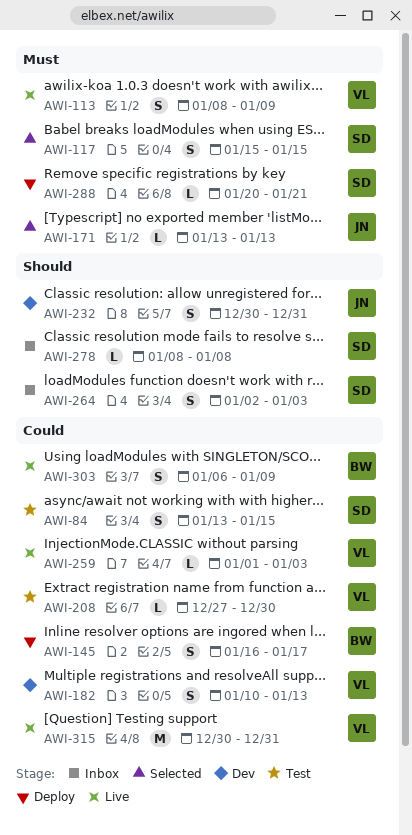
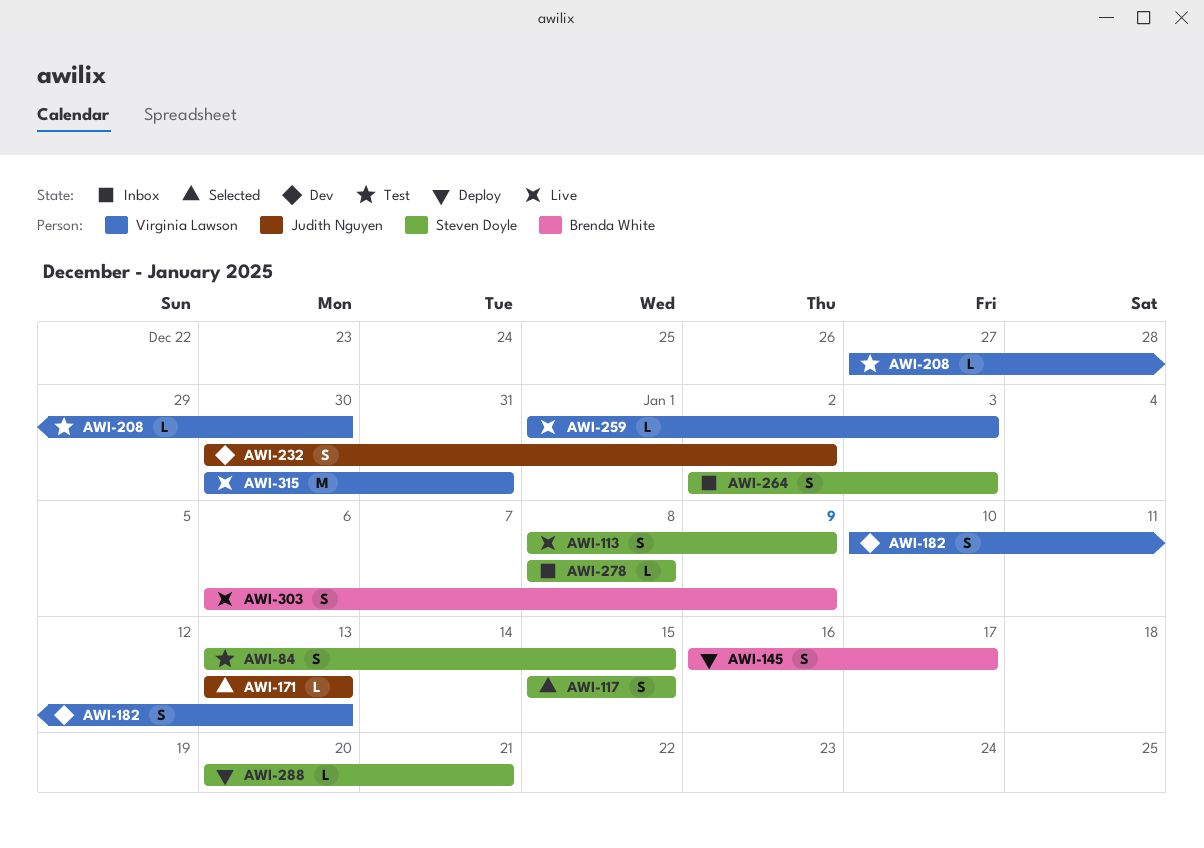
AWI-113, owner: Virginia Lawson -> Steven Doyle
AWI-232, due: Dec 31 -> Jan 2

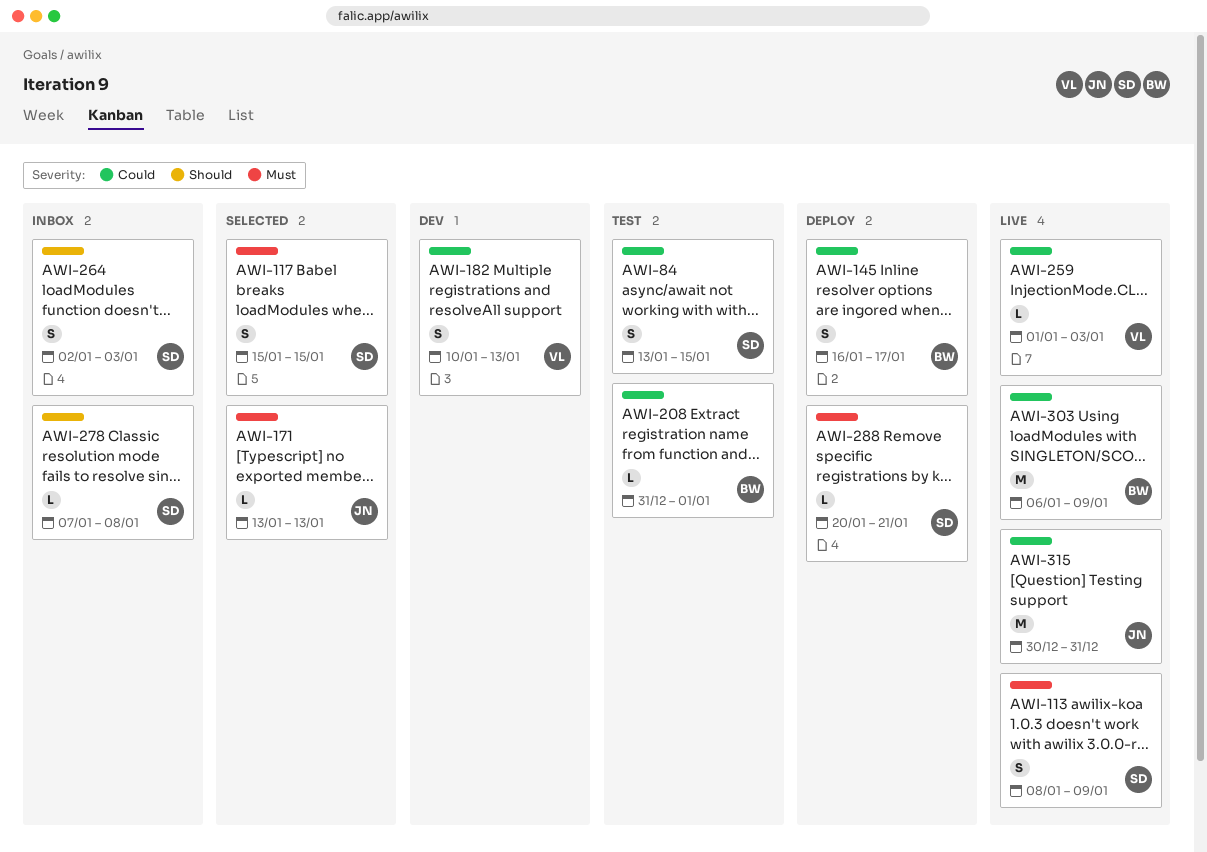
AWI-208, owner: Virginia Lawson -> Brenda White
AWI-208, start: Dec 27 -> Dec 31
AWI-208, due: Dec 30 -> Jan 1
AWI-232: present -> none
AWI-278, start: Jan 8 -> Jan 7
AWI-303, estimate: S -> M
AWI-315, owner: Virginia Lawson -> Judith Nguyen

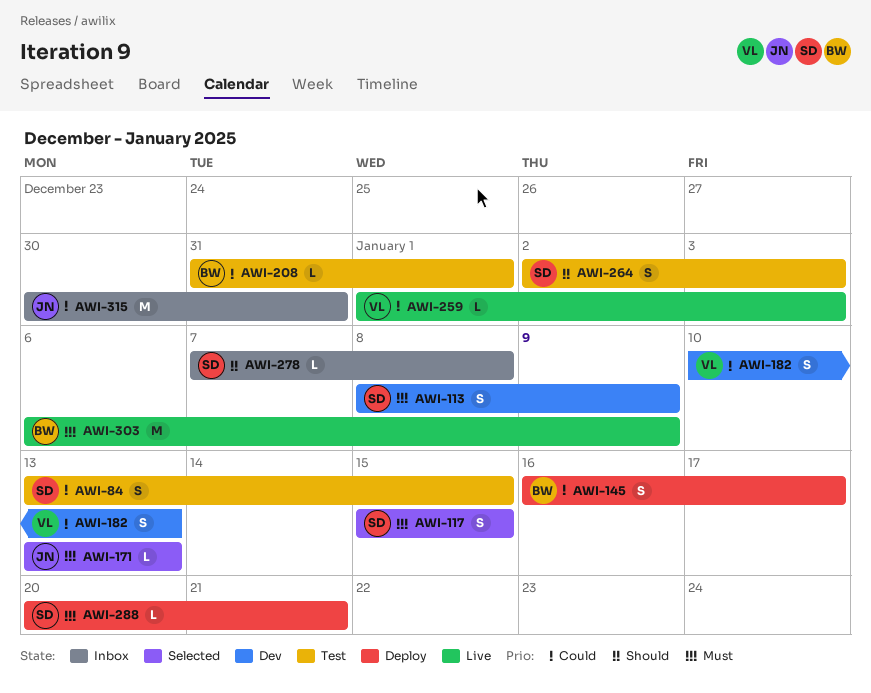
AWI-113, status: Live -> Dev
AWI-264, status: Inbox -> Test
AWI-303, priority: Could -> Must
AWI-315, status: Live -> Inbox

